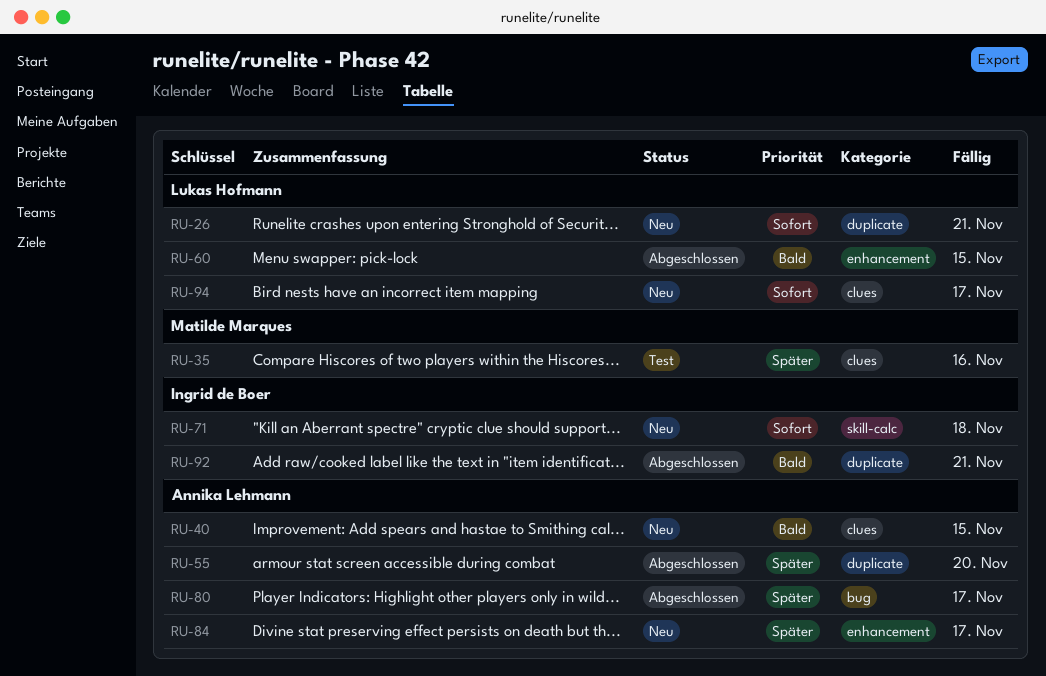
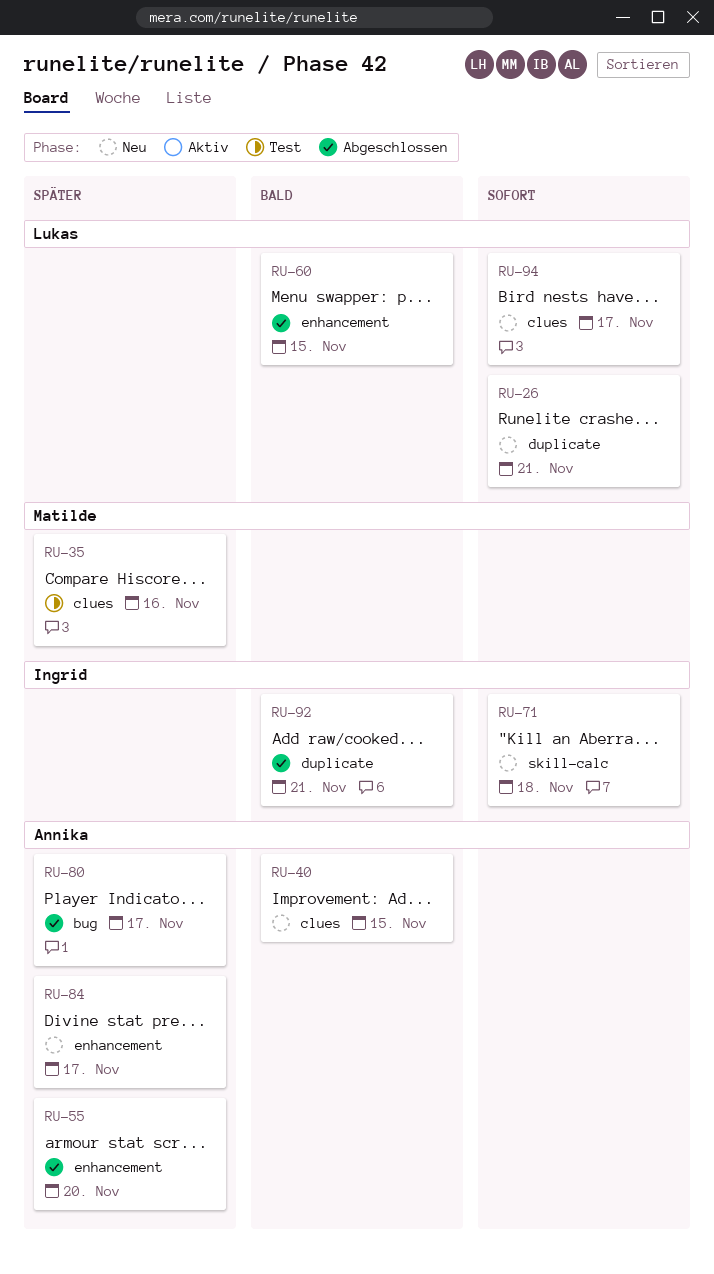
RU-55, label: duplicate -> enhancement

